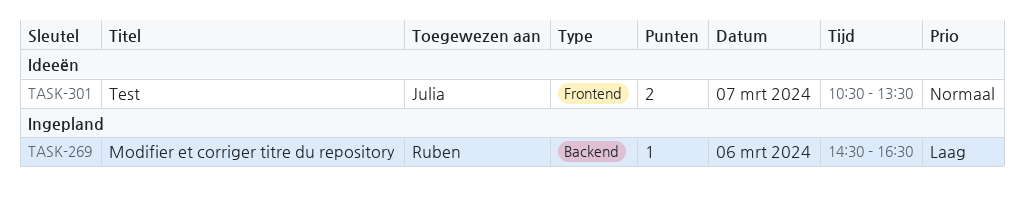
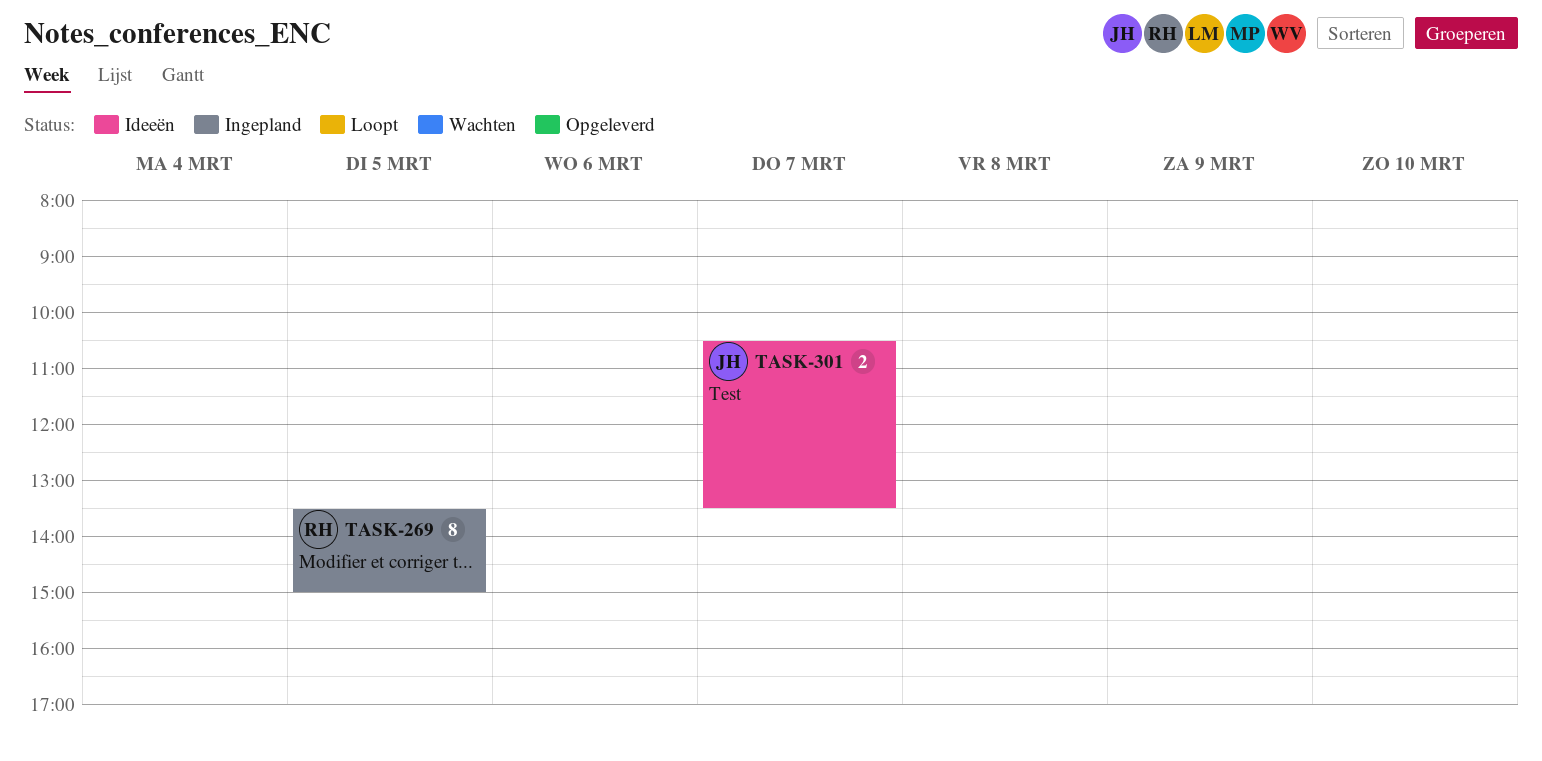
TASK-269, estimate: 1 -> 8
TASK-269, day: Mar 6 -> Mar 5
TASK-269, begins: 14:30 -> 13:30
TASK-269, ends: 16:30 -> 15:00

